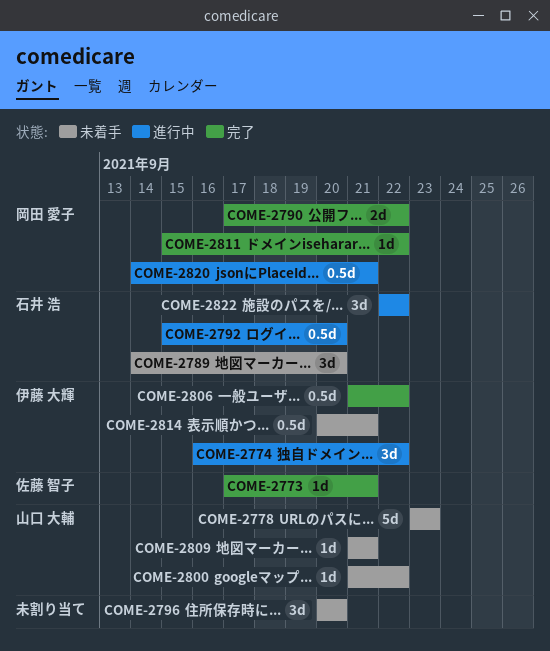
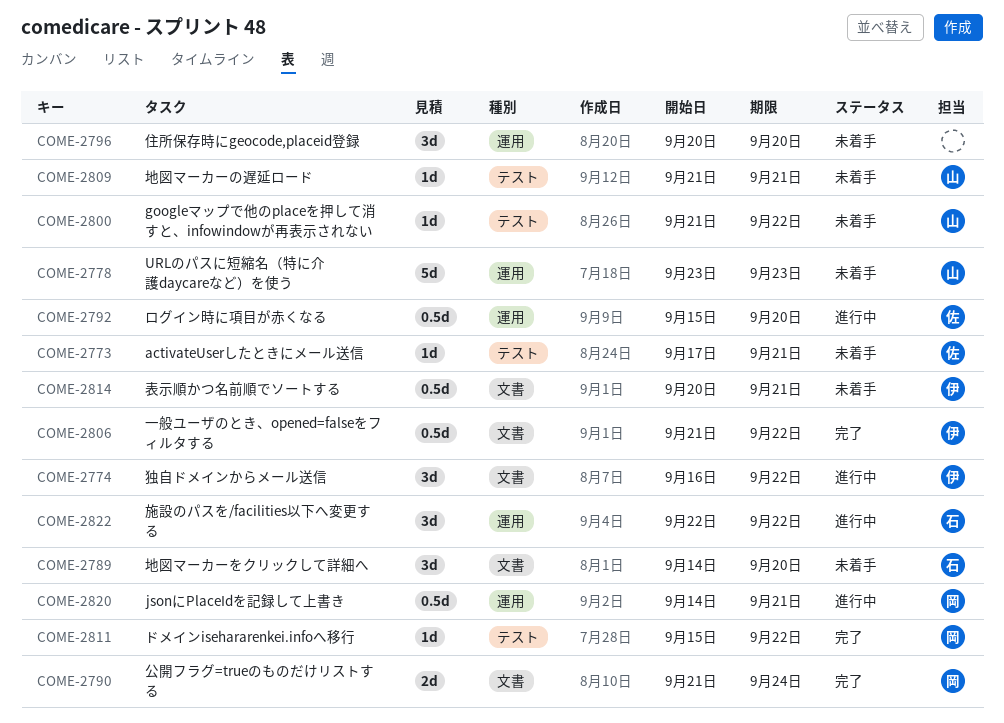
COME-2773, status: 完了 -> 未着手
COME-2790, start: Sep 17 -> Sep 21
COME-2790, due: Sep 22 -> Sep 24
COME-2792, owner: 石井 浩 -> 佐藤 智子

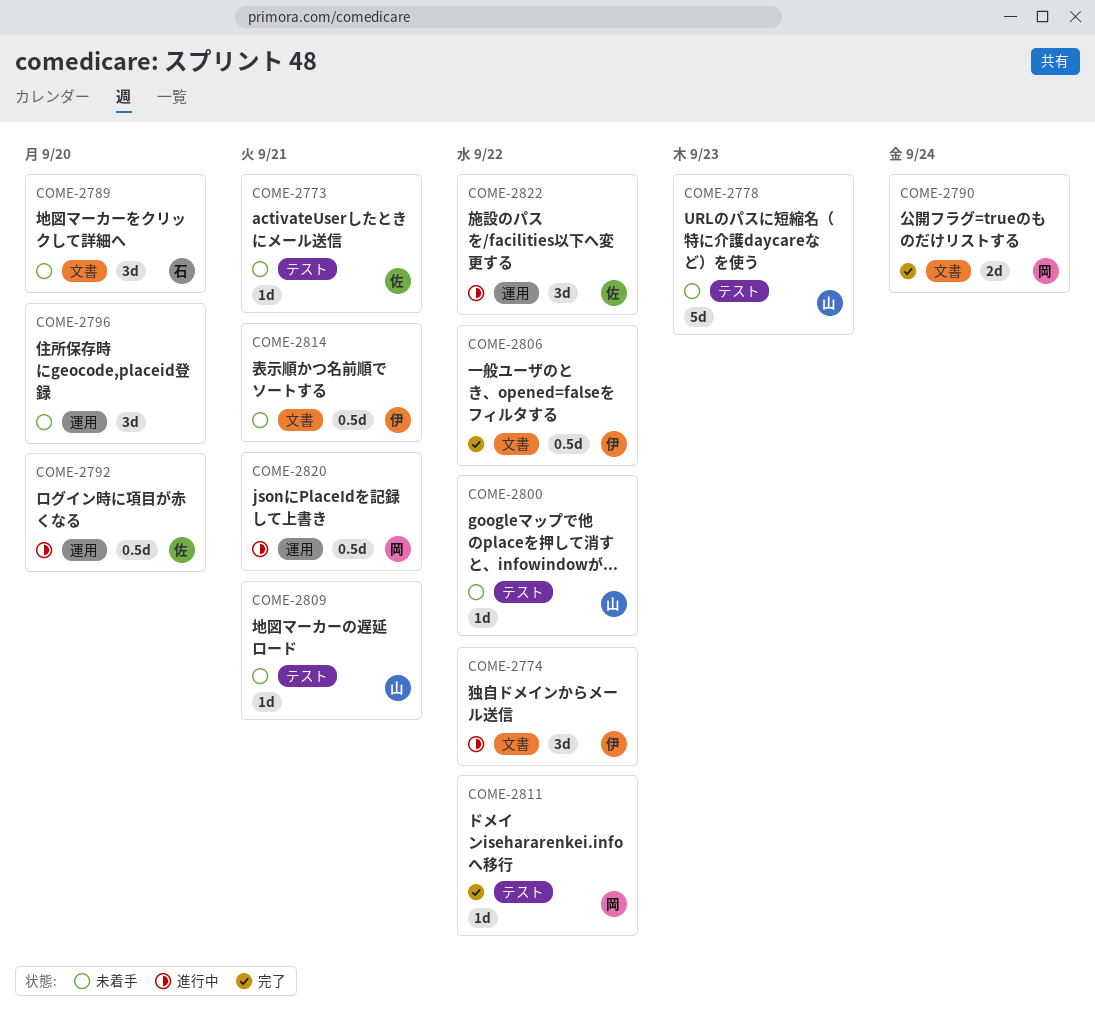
COME-2778, label: 運用 -> テスト
COME-2822, owner: 石 -> 佐

